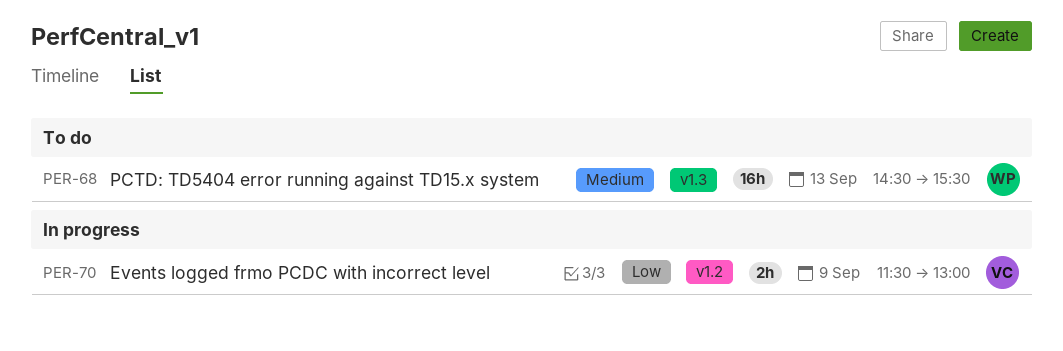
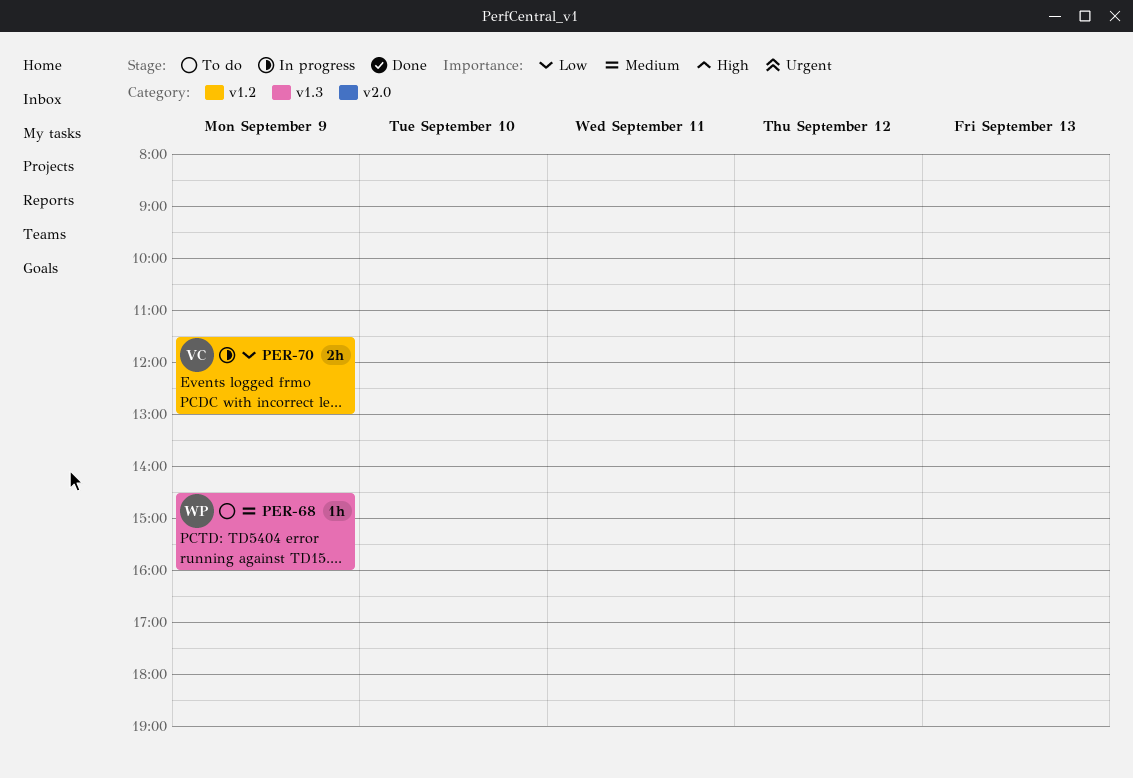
PER-68, estimate: 16h -> 1h
PER-68, day: Sep 13 -> Sep 9
PER-68, ends: 15:30 -> 16:00

